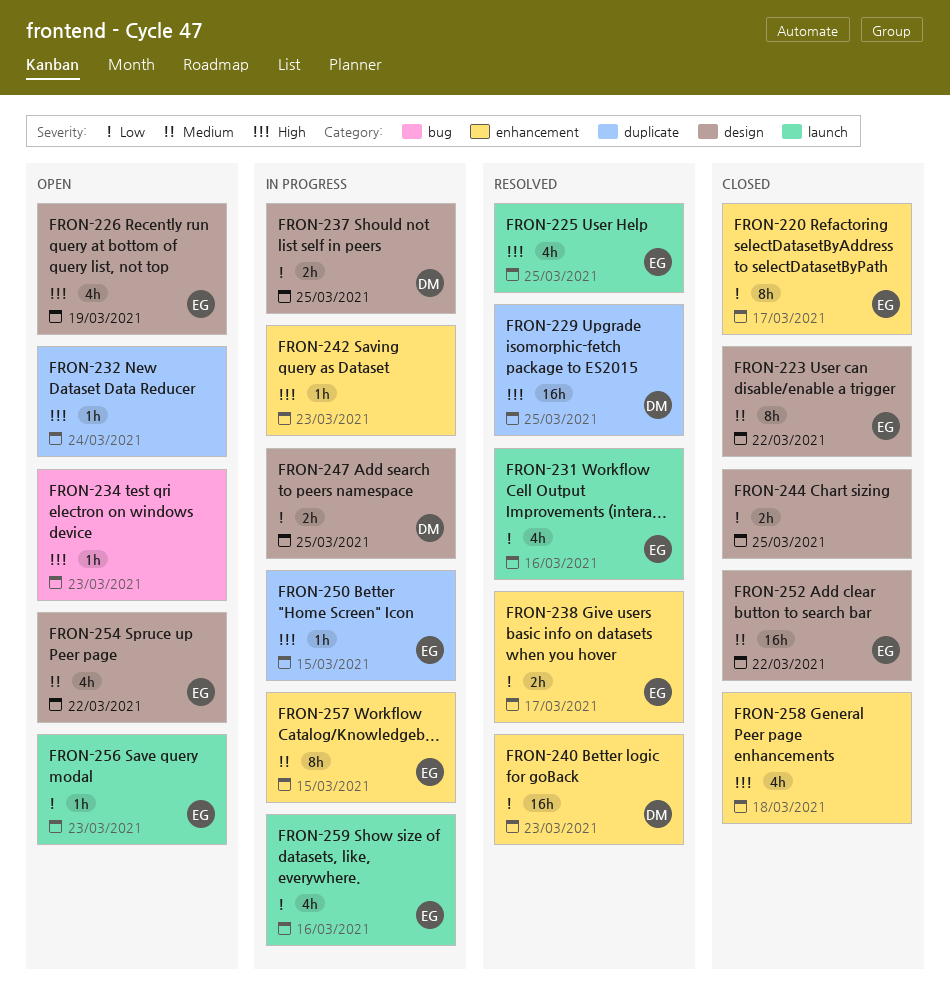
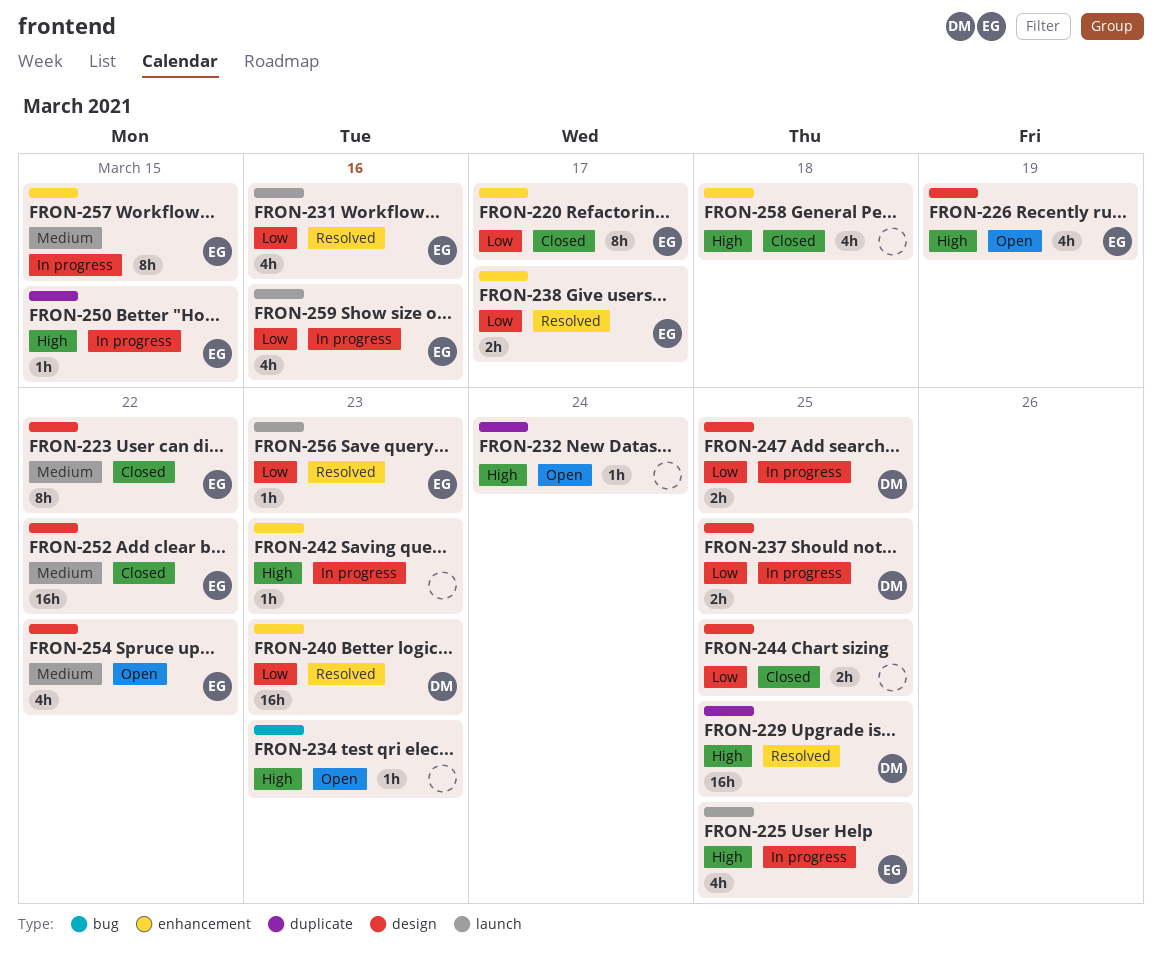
FRON-225, status: Resolved -> In progress
FRON-256, status: Open -> Resolved

